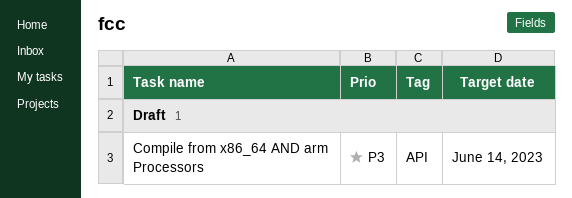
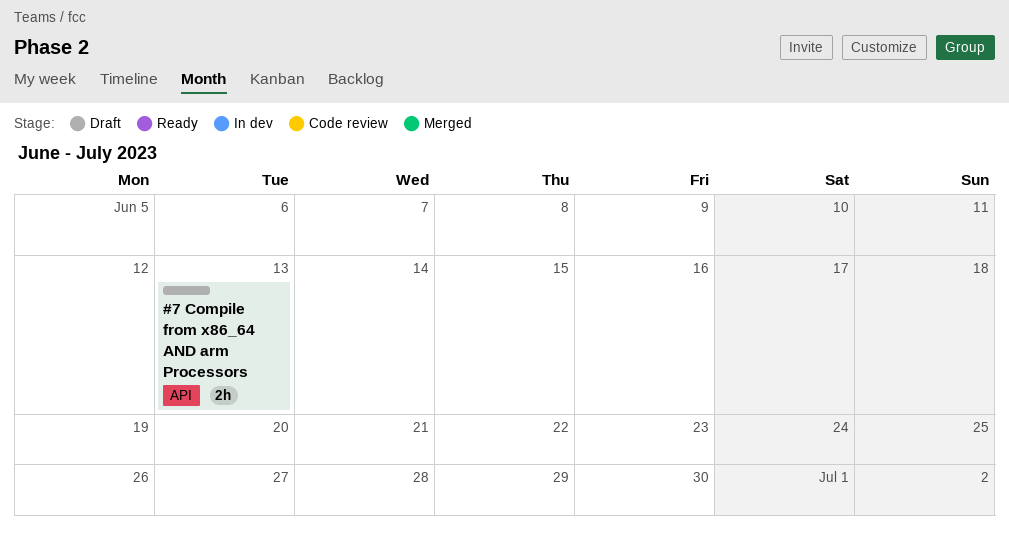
Compile from x86_64 AND arm Processors, due: Jun 14 -> Jun 13

